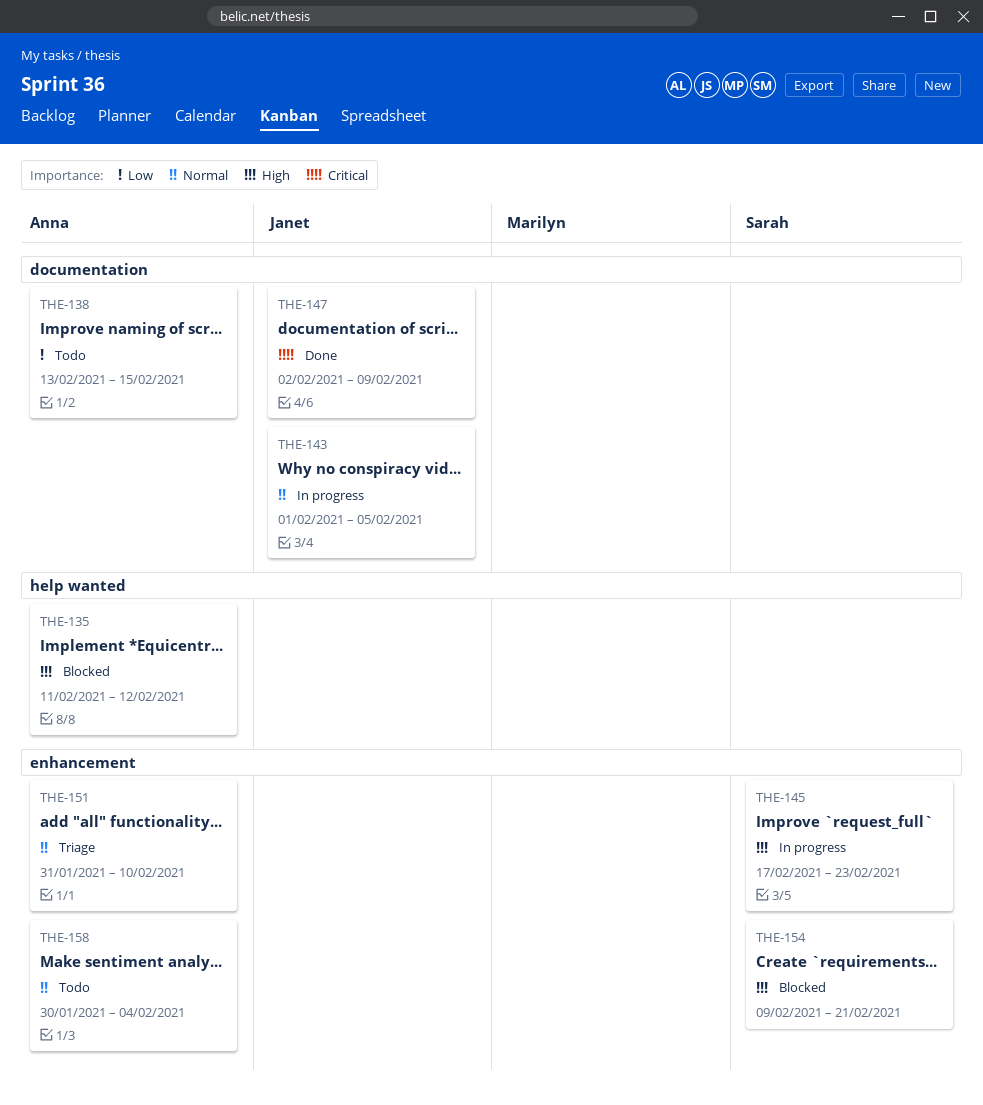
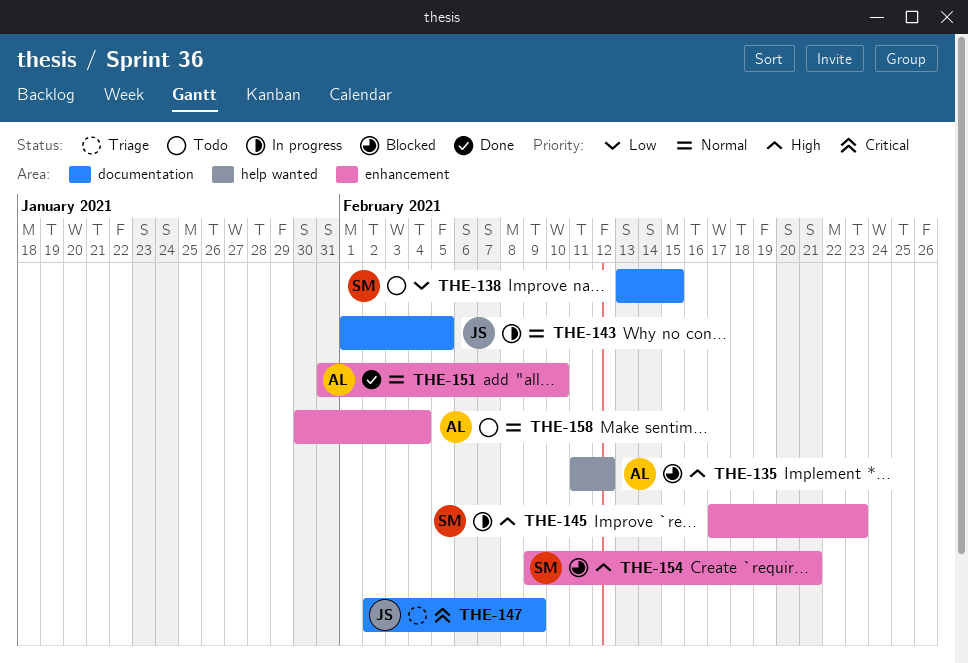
THE-138, owner: Anna -> Sarah
THE-147, status: Done -> Triage
THE-151, status: Triage -> Done

